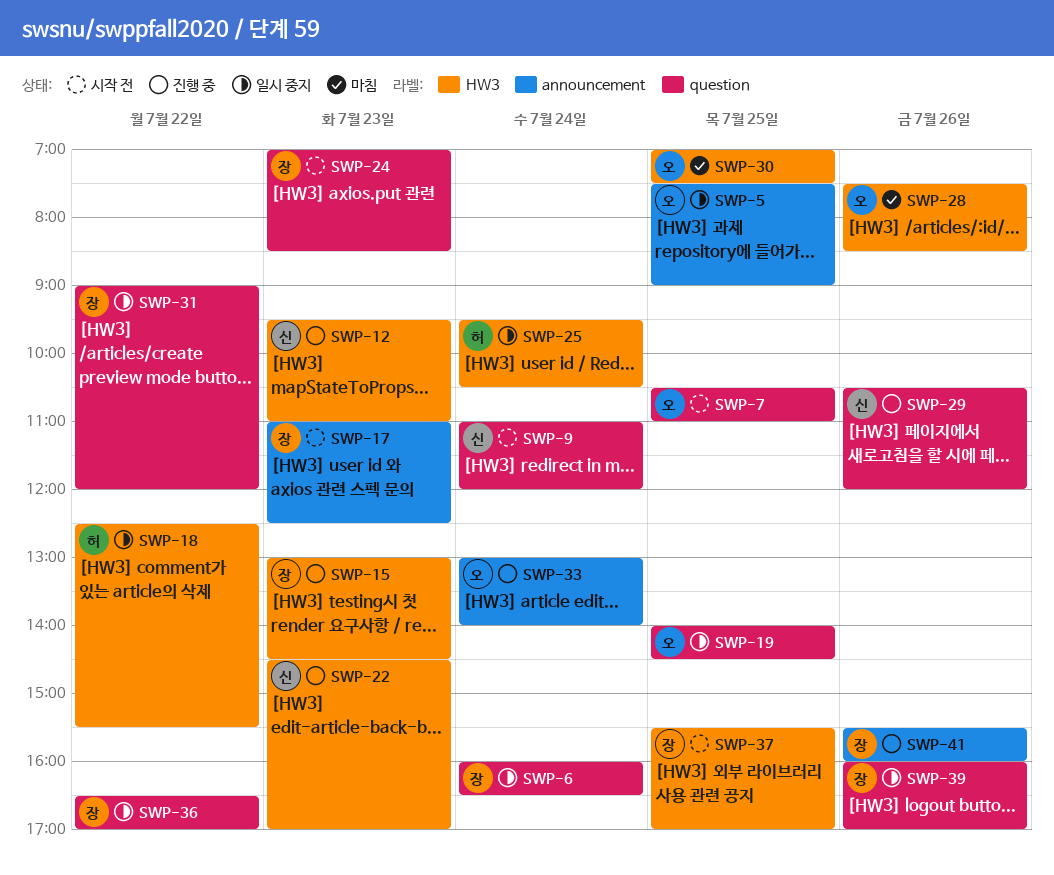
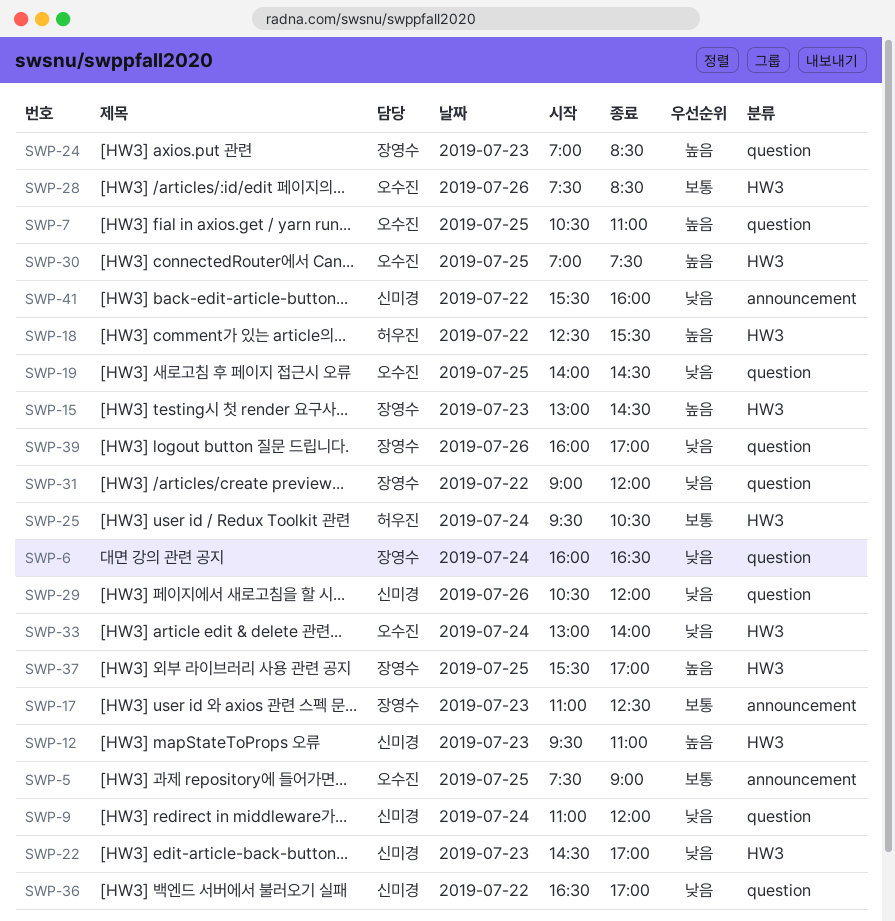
SWP-33, label: announcement -> HW3
SWP-36, owner: 장영수 -> 신미경
SWP-41, owner: 장영수 -> 신미경
SWP-41, day: Jul 26 -> Jul 22

